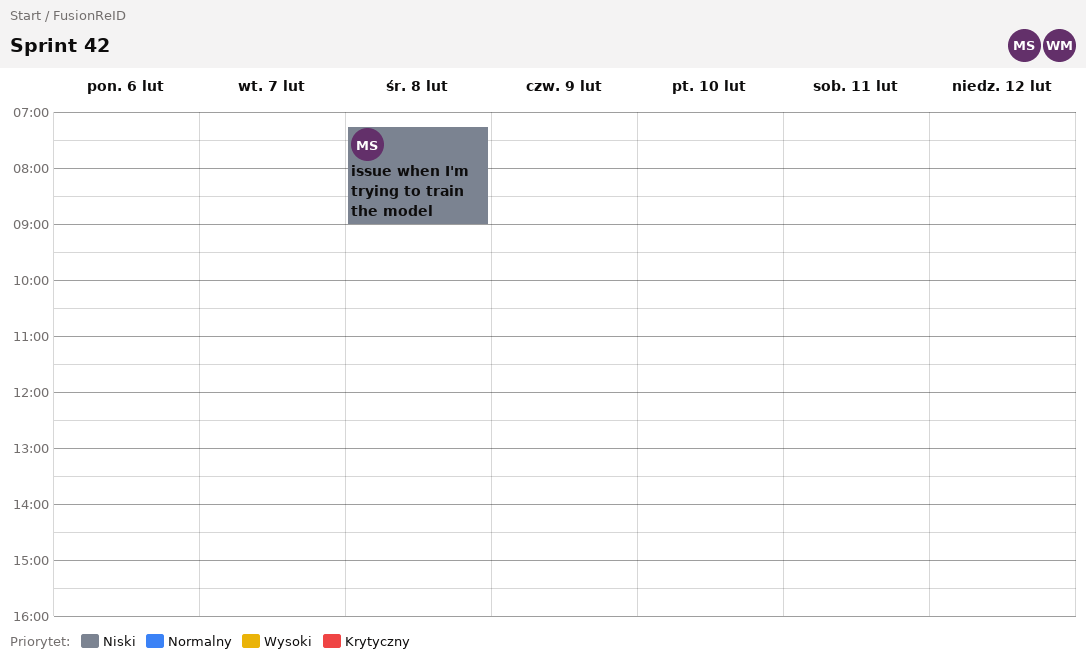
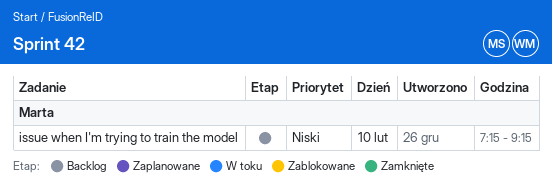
issue when I'm trying to train the model, day: Feb 8 -> Feb 10
issue when I'm trying to train the model, ends: 09:00 -> 09:15

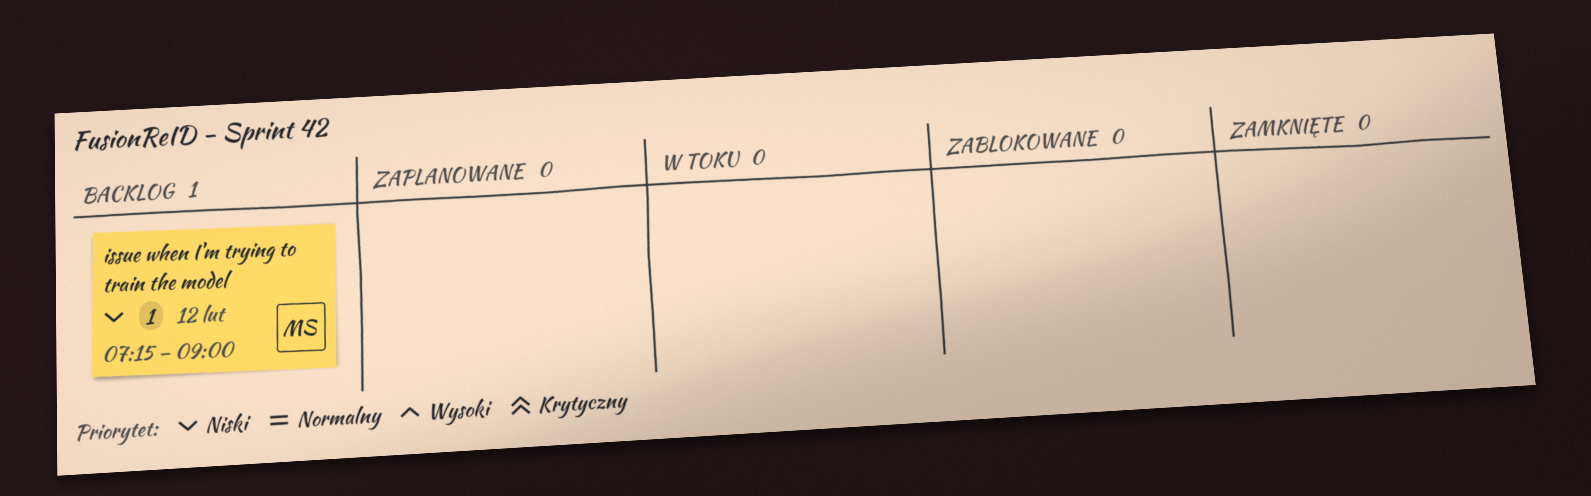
issue when I'm trying to train the model, day: Feb 10 -> Feb 12
issue when I'm trying to train the model, ends: 09:15 -> 09:00

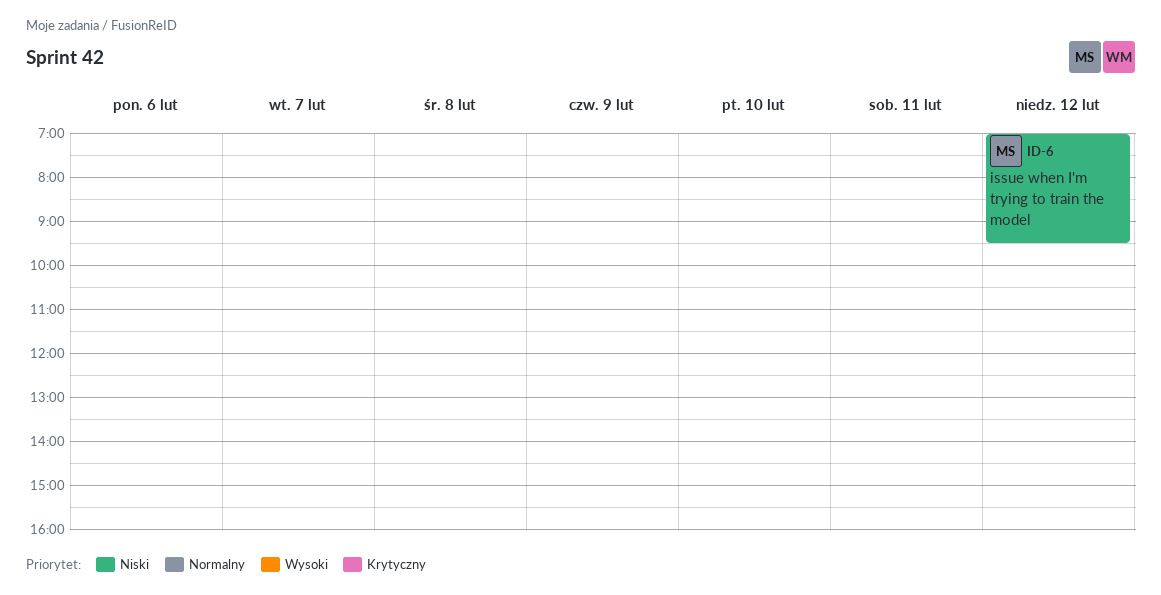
issue when I'm trying to train the model, begins: 07:15 -> 07:00
issue when I'm trying to train the model, ends: 09:00 -> 09:30

